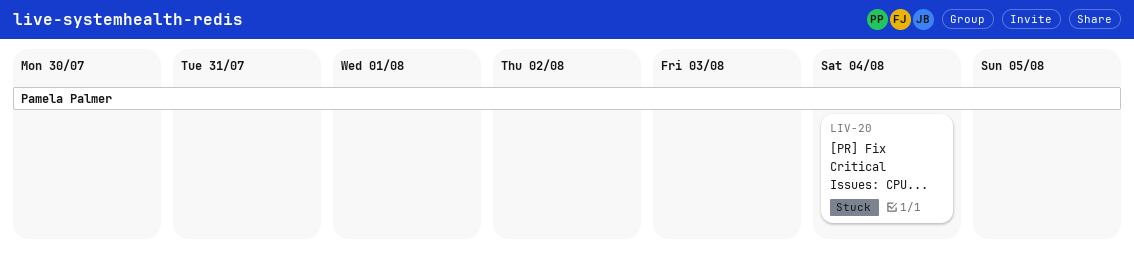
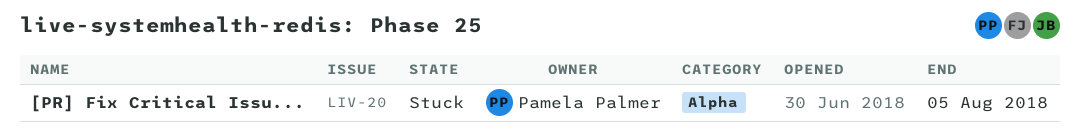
LIV-20, due: Aug 4 -> Aug 5

